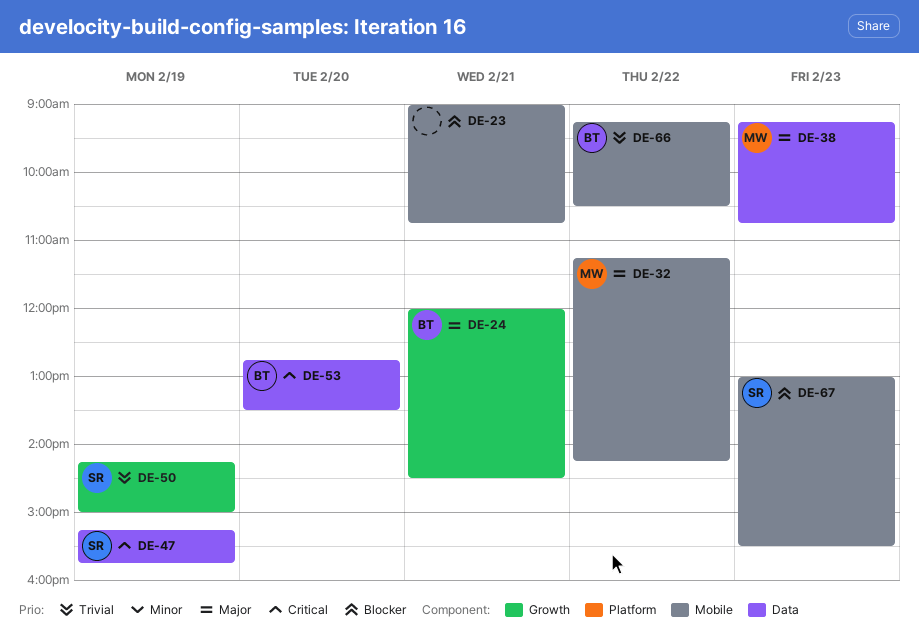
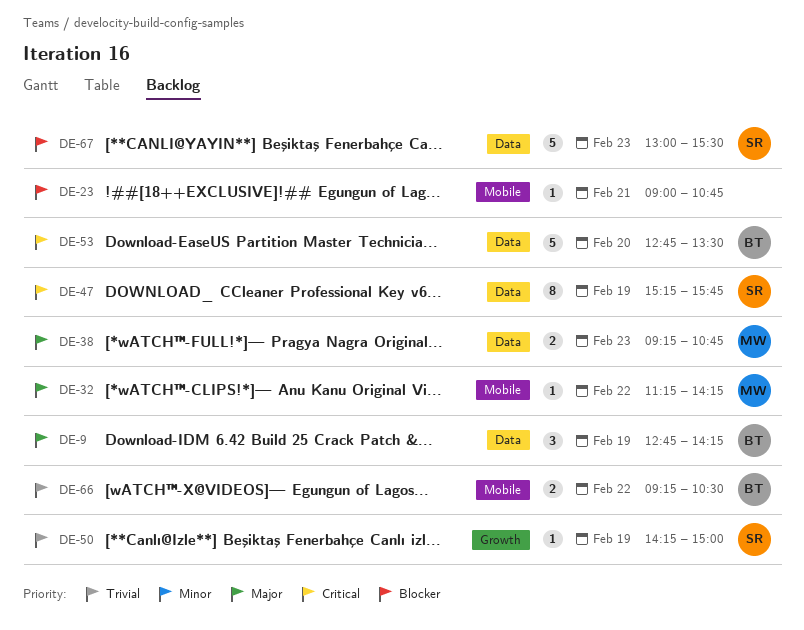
DE-9: none -> present
DE-24: present -> none
DE-67, label: Mobile -> Data

